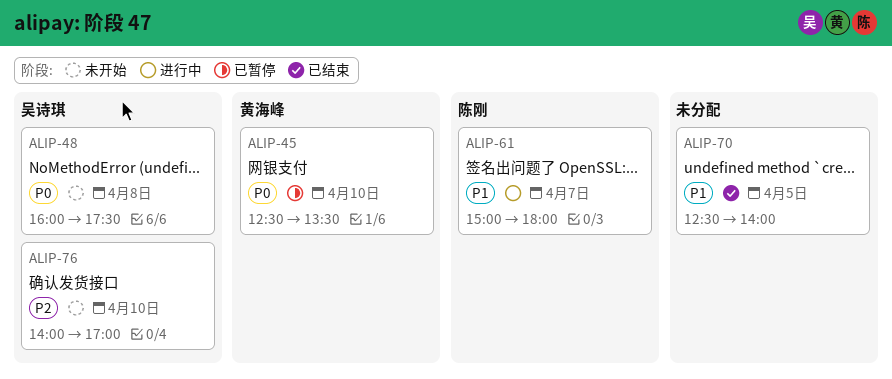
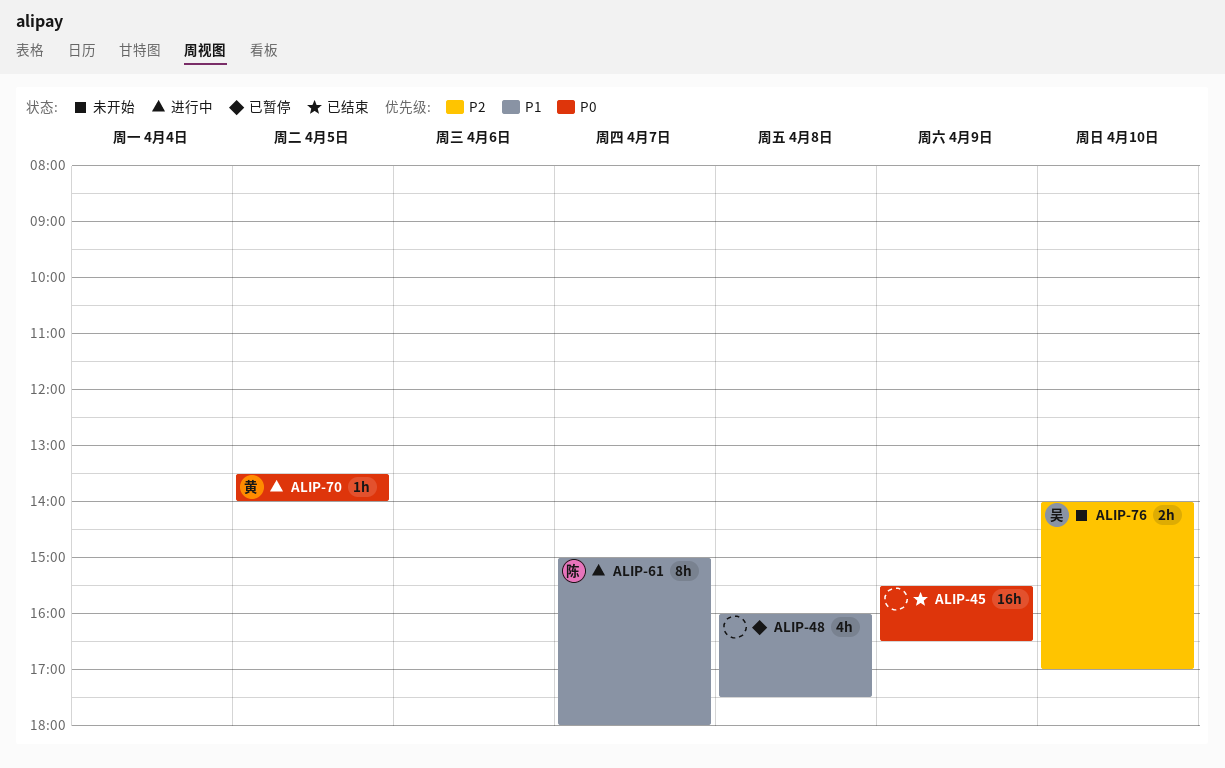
ALIP-45, status: 已暂停 -> 已结束
ALIP-45, owner: 黄海峰 -> none
ALIP-45, day: Apr 10 -> Apr 9
ALIP-45, begins: 12:30 -> 15:30
ALIP-45, ends: 13:30 -> 16:30
ALIP-48, status: 未开始 -> 已暂停
ALIP-48, owner: 吴诗琪 -> none
ALIP-48, priority: P0 -> P1
ALIP-70, status: 已结束 -> 进行中
ALIP-70, owner: none -> 黄海峰
ALIP-70, priority: P1 -> P0
ALIP-70, begins: 12:30 -> 13:30

